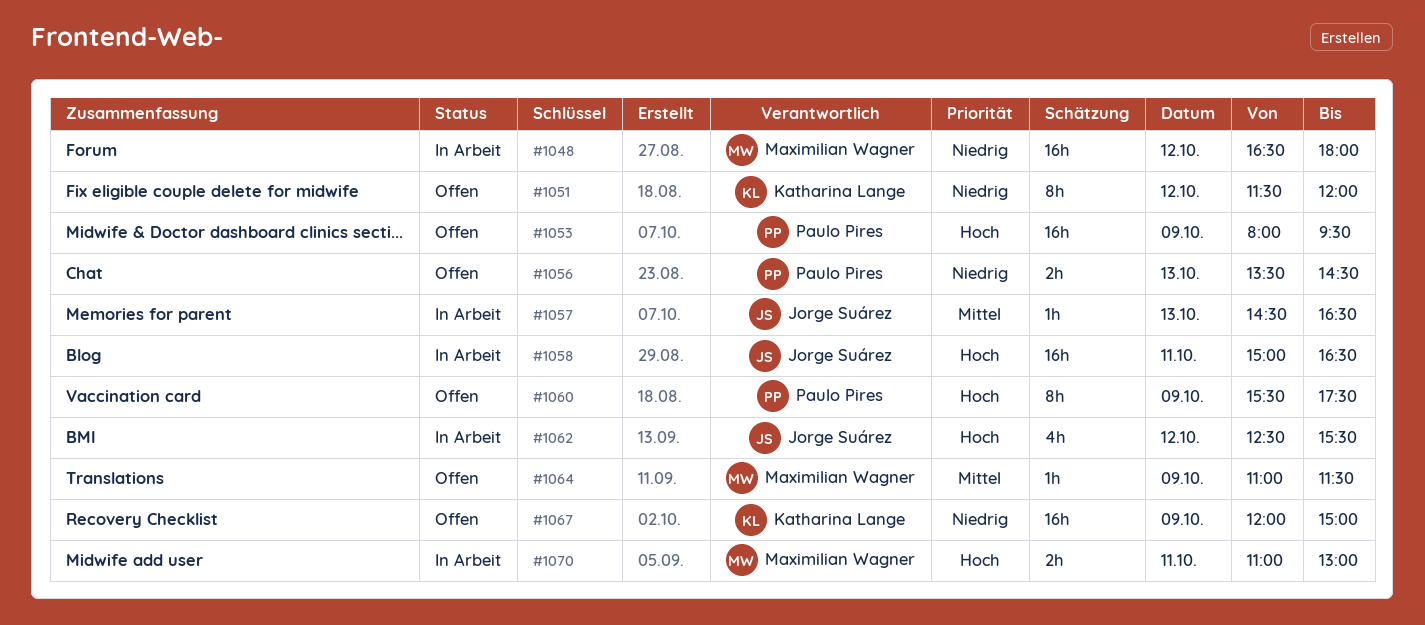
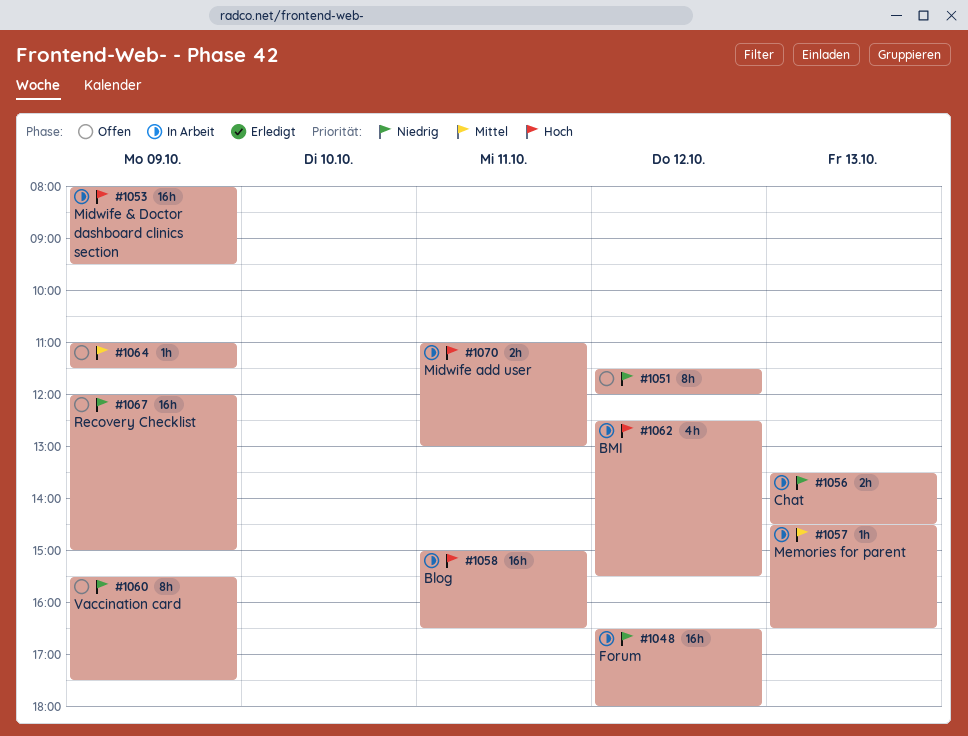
#1053, status: Offen -> In Arbeit
#1056, status: Offen -> In Arbeit
#1060, priority: Hoch -> Niedrig

